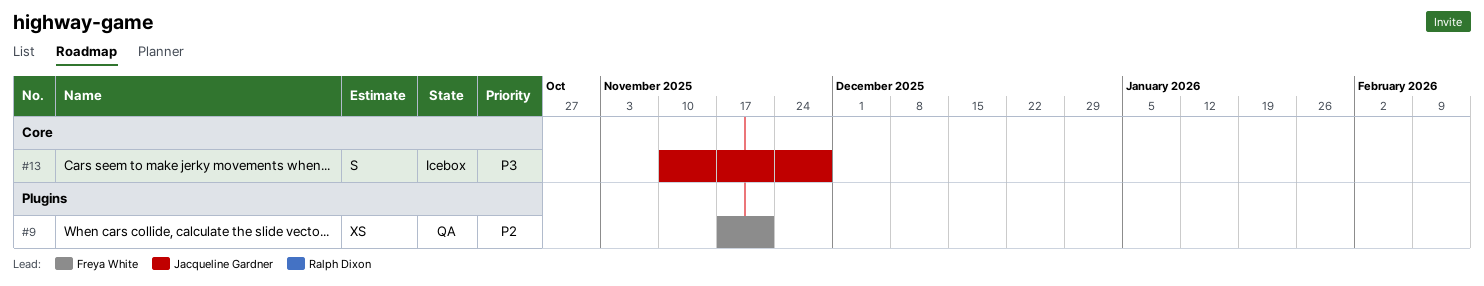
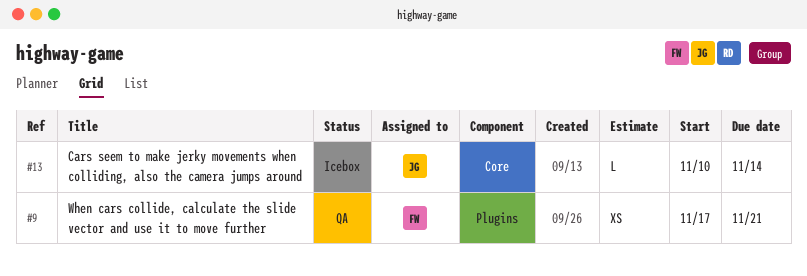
#13, estimate: S -> L
#13, due: Nov 28 -> Nov 14

